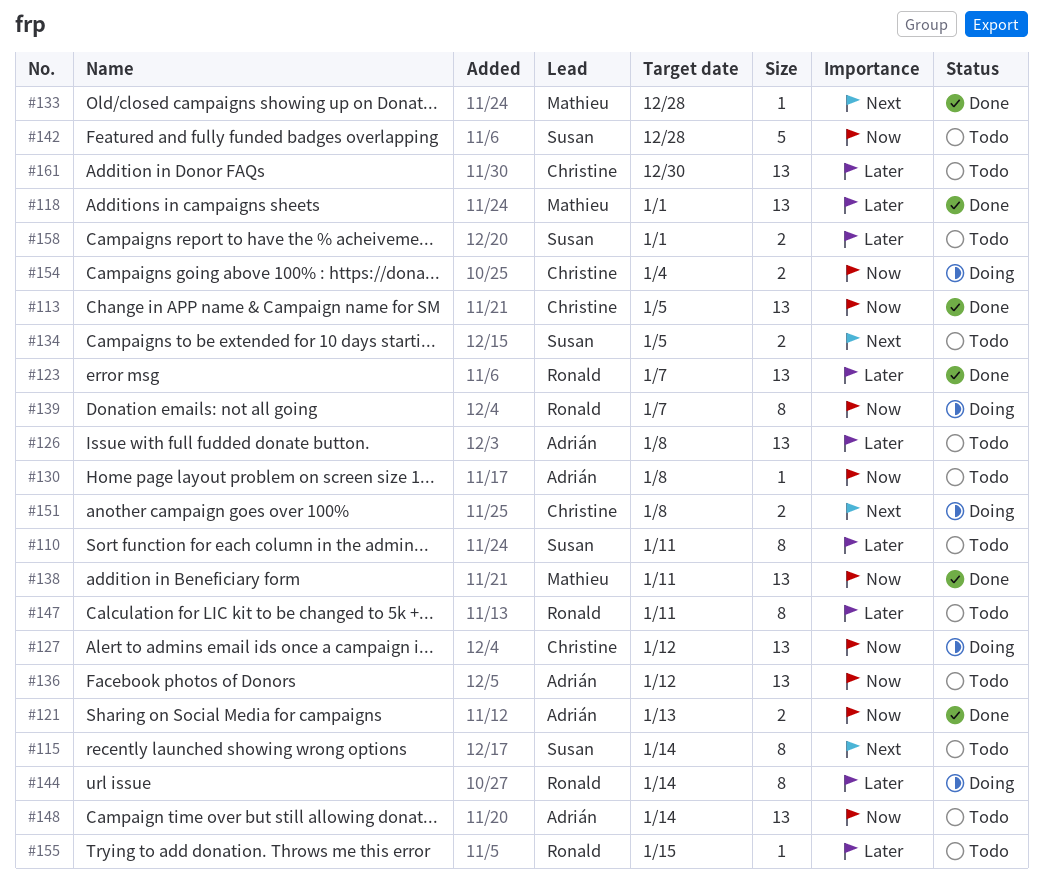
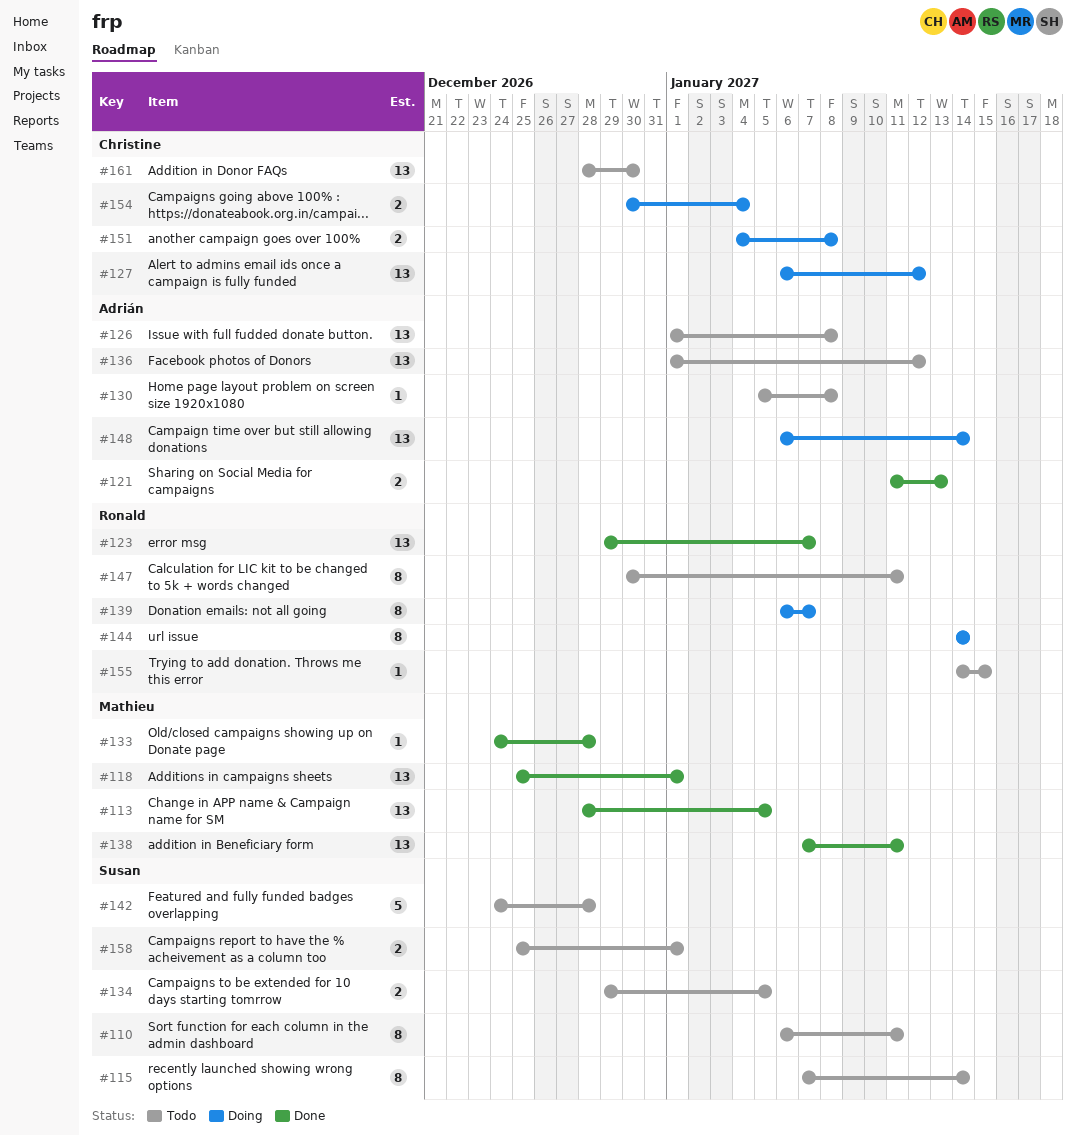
#113, owner: Christine -> Mathieu
#148, status: Todo -> Doing

